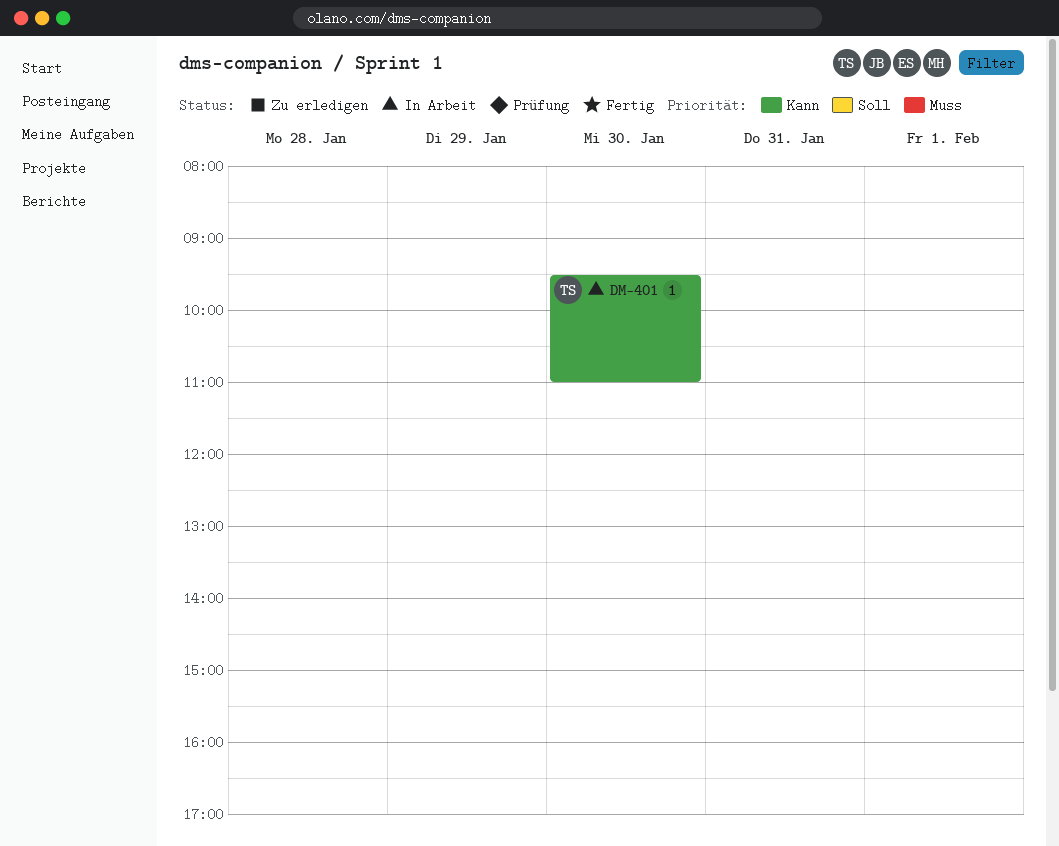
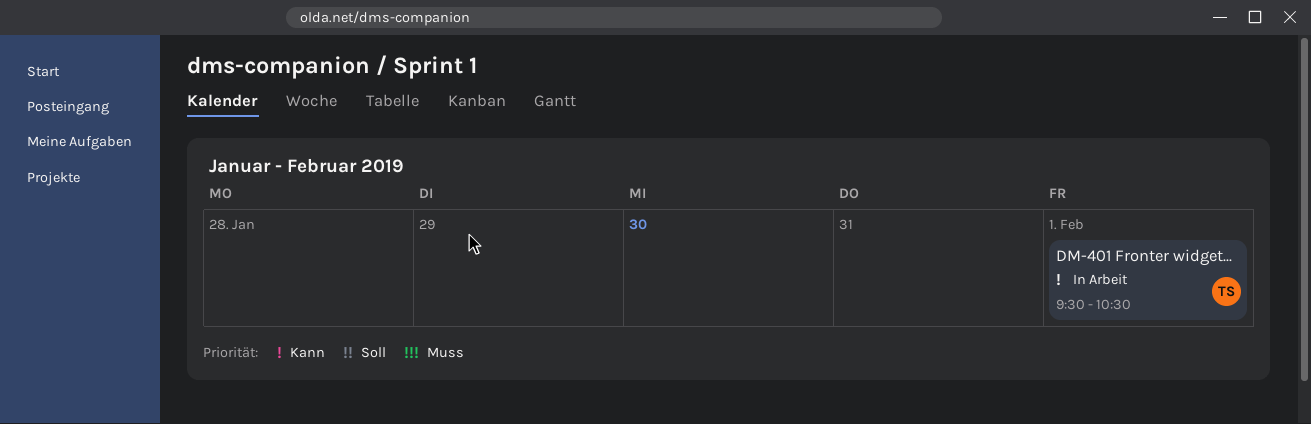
DM-401, day: Jan 30 -> Feb 1
DM-401, ends: 11:00 -> 10:30

